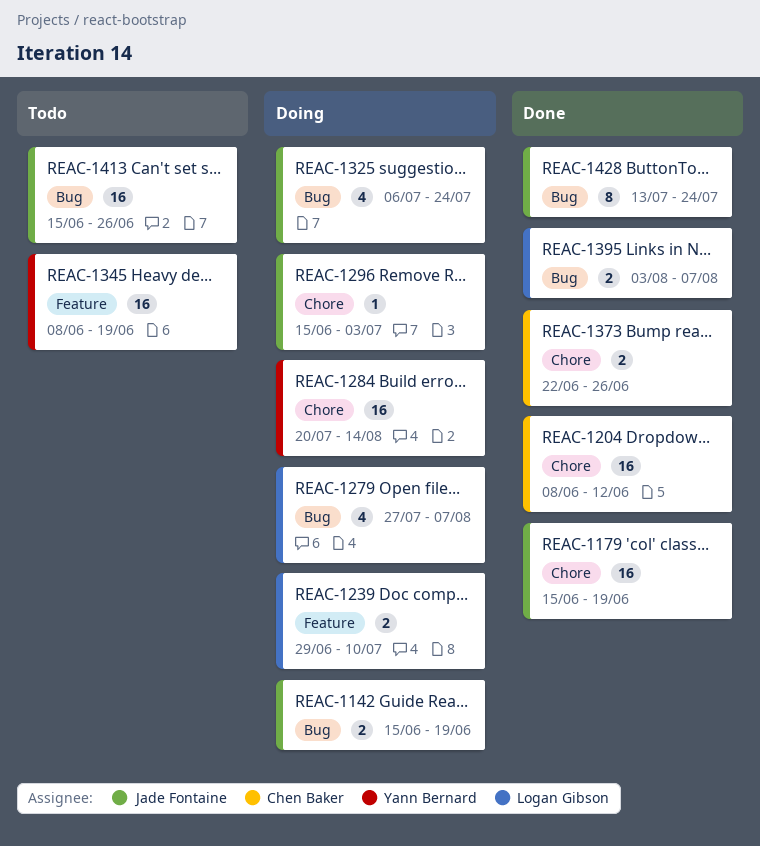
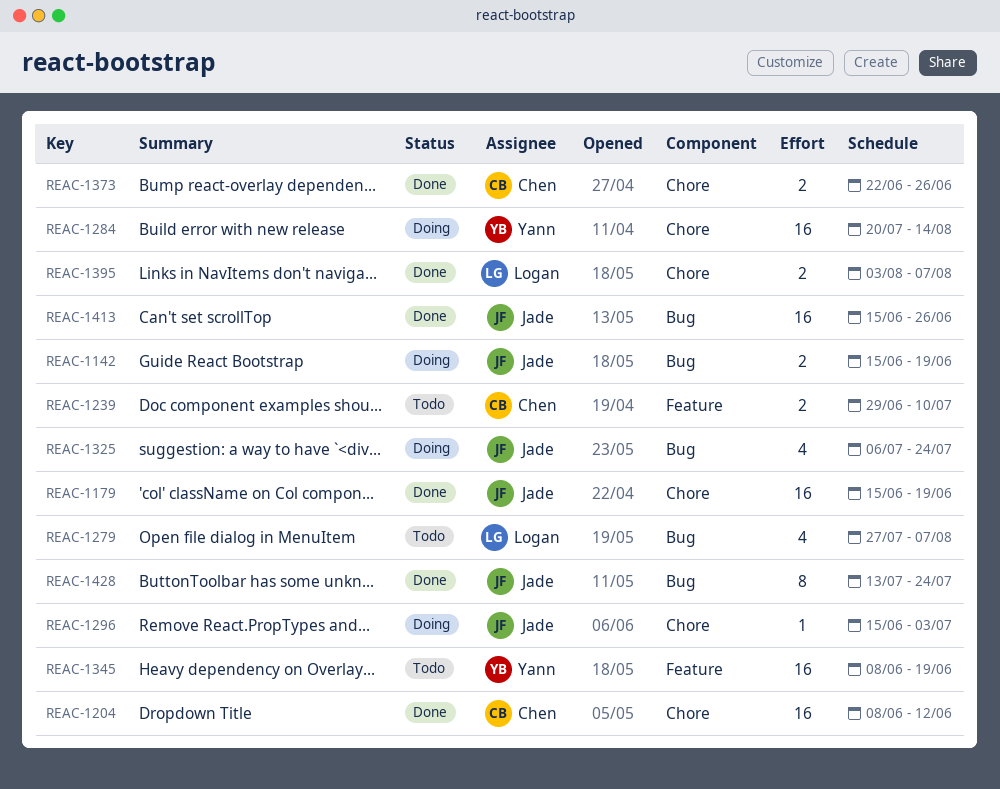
REAC-1239, status: Doing -> Todo
REAC-1239, owner: Logan Gibson -> Chen Baker
REAC-1279, status: Doing -> Todo
REAC-1395, label: Bug -> Chore
REAC-1413, status: Todo -> Done

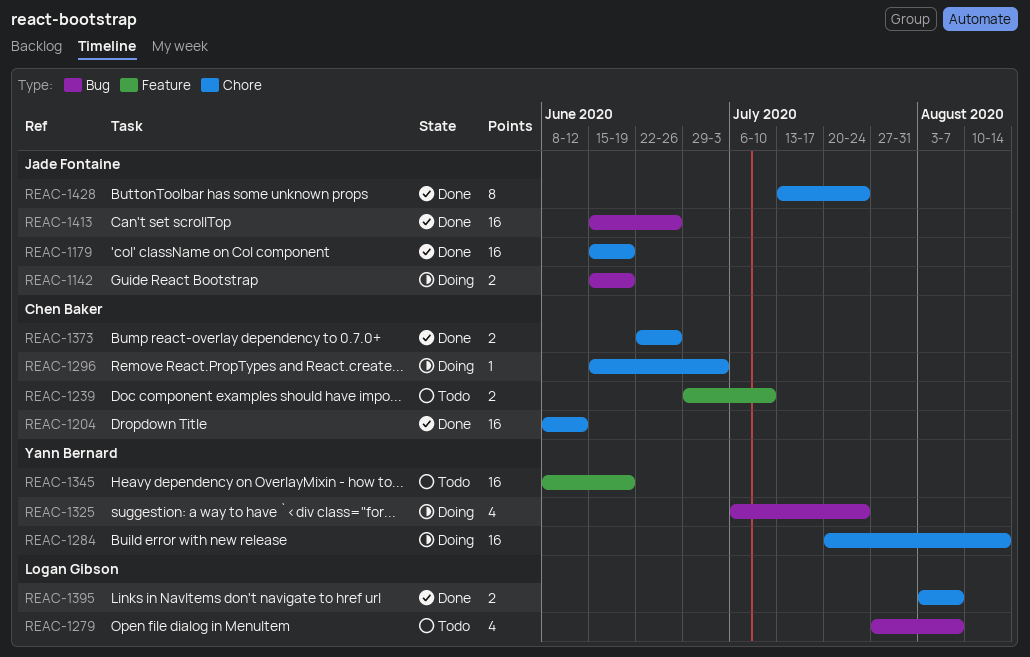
REAC-1296, owner: Jade Fontaine -> Chen Baker
REAC-1325, owner: Jade Fontaine -> Yann Bernard
REAC-1428, label: Bug -> Chore

